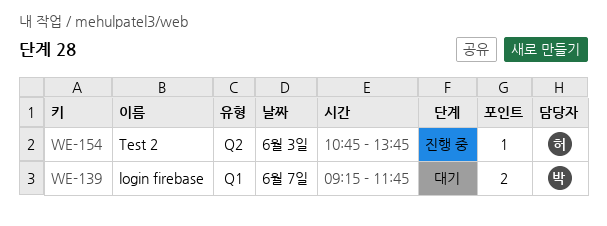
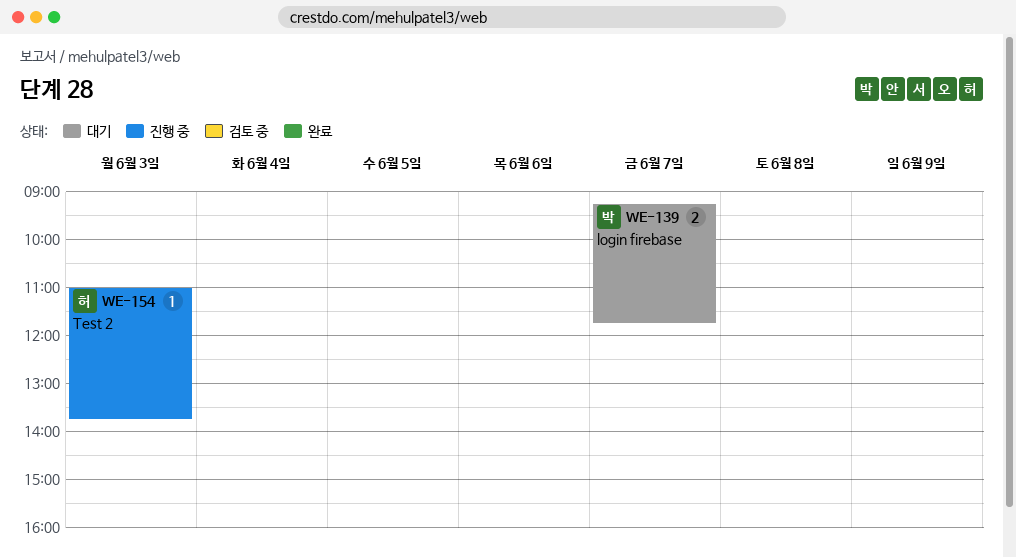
WE-154, begins: 10:45 -> 11:00

